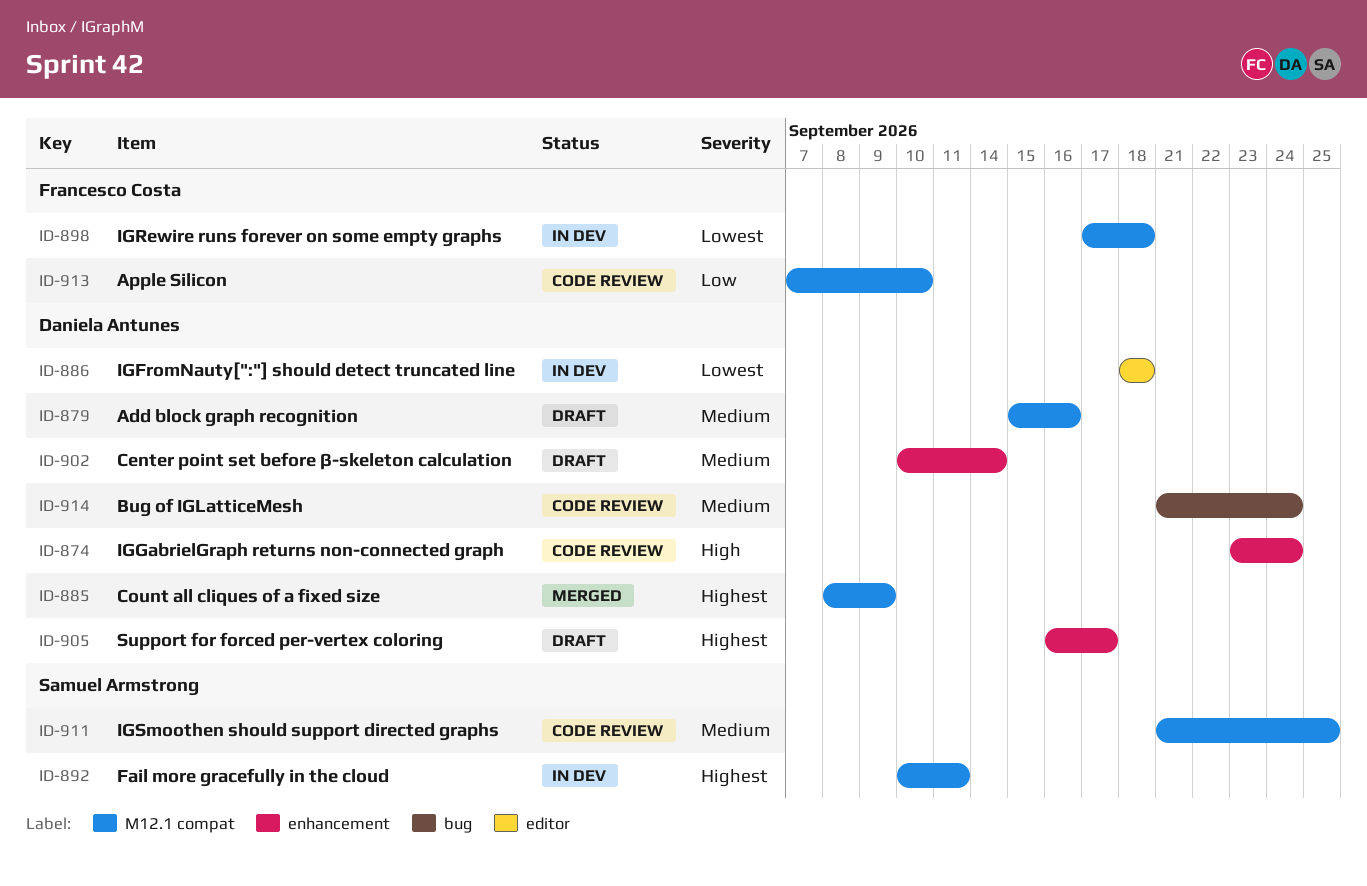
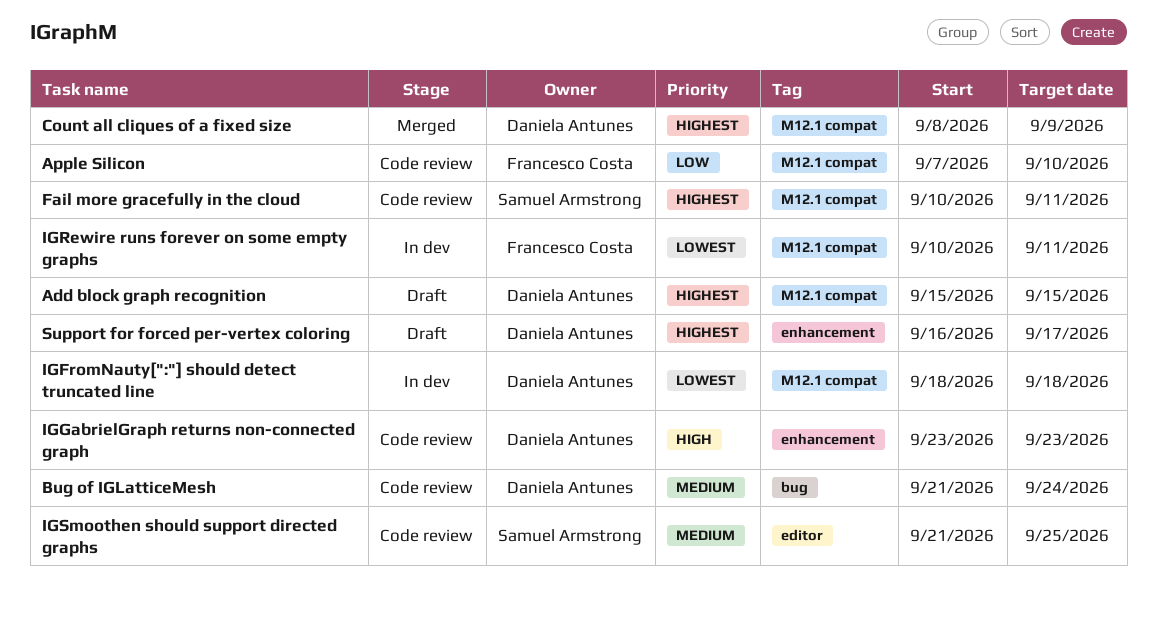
Add block graph recognition, priority: Medium -> Highest
Add block graph recognition, due: Sep 16 -> Sep 15
Center point set before β-skeleton calculation: present -> none
Fail more gracefully in the cloud, status: In dev -> Code review
IGFromNauty[":"] should detect truncated line, label: editor -> M12.1 compat
IGGabrielGraph returns non-connected graph, due: Sep 24 -> Sep 23
IGRewire runs forever on some empty graphs, start: Sep 17 -> Sep 10
IGRewire runs forever on some empty graphs, due: Sep 18 -> Sep 11
IGSmoothen should support directed graphs, label: M12.1 compat -> editor

